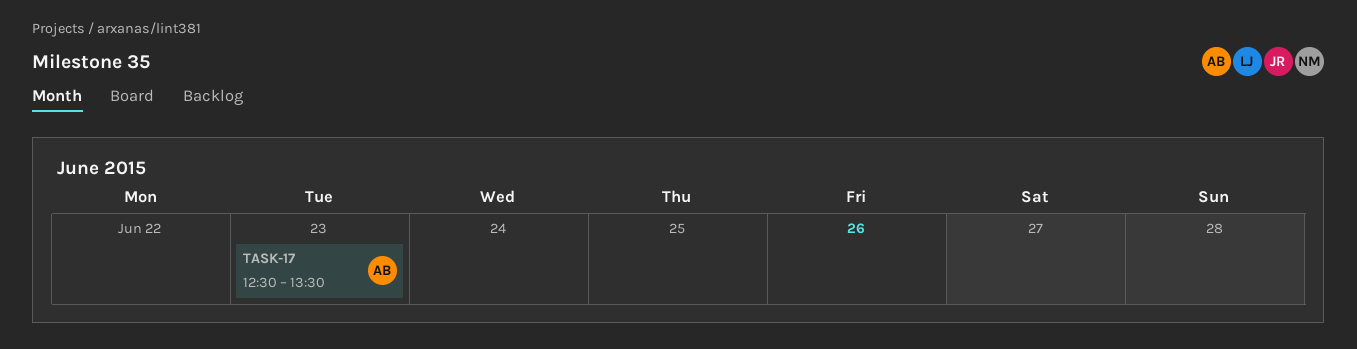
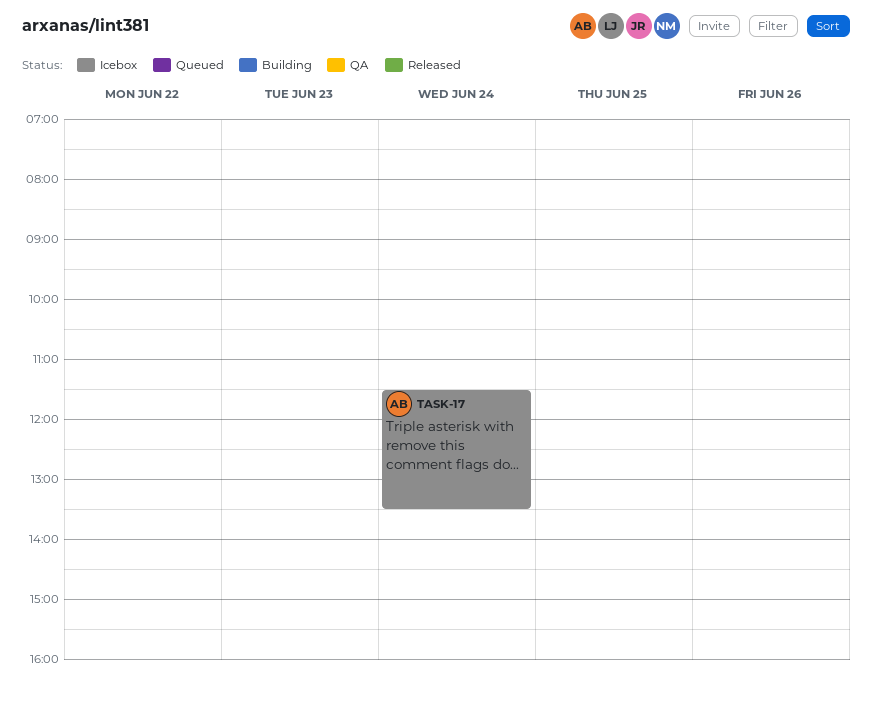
TASK-17, day: Jun 23 -> Jun 24
TASK-17, begins: 12:30 -> 11:30

